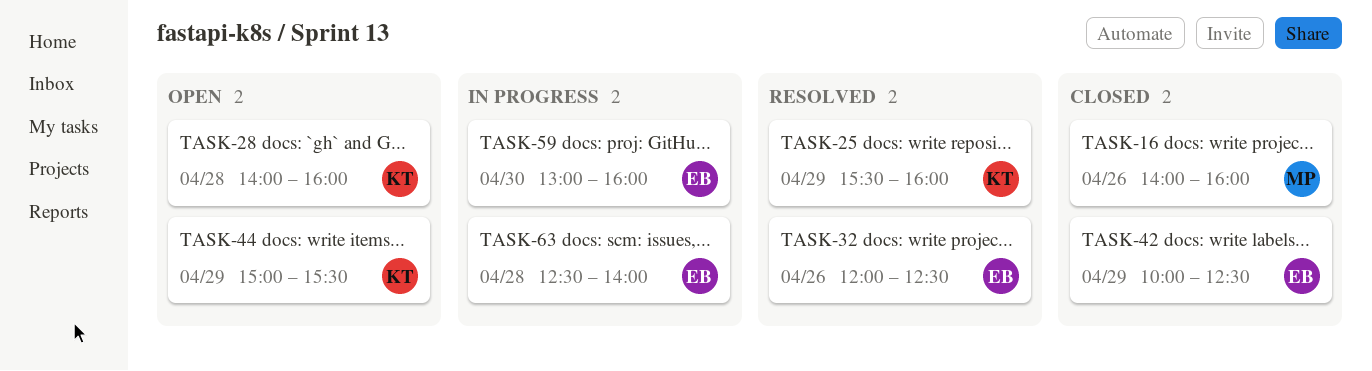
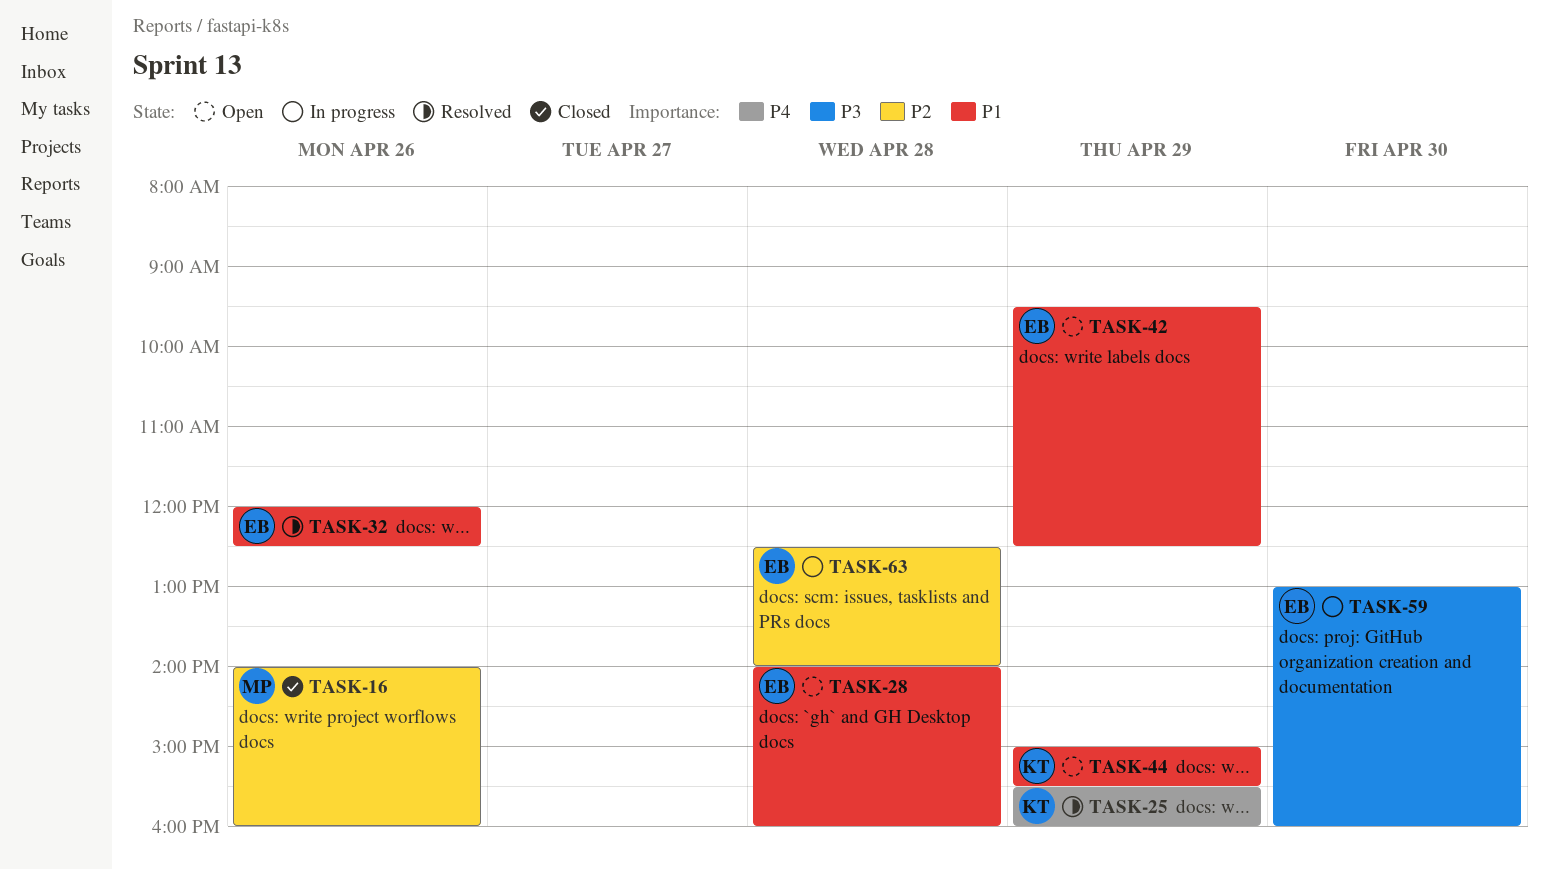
TASK-28, owner: KT -> EB
TASK-42, status: Closed -> Open
TASK-42, begins: 10:00 -> 09:30

